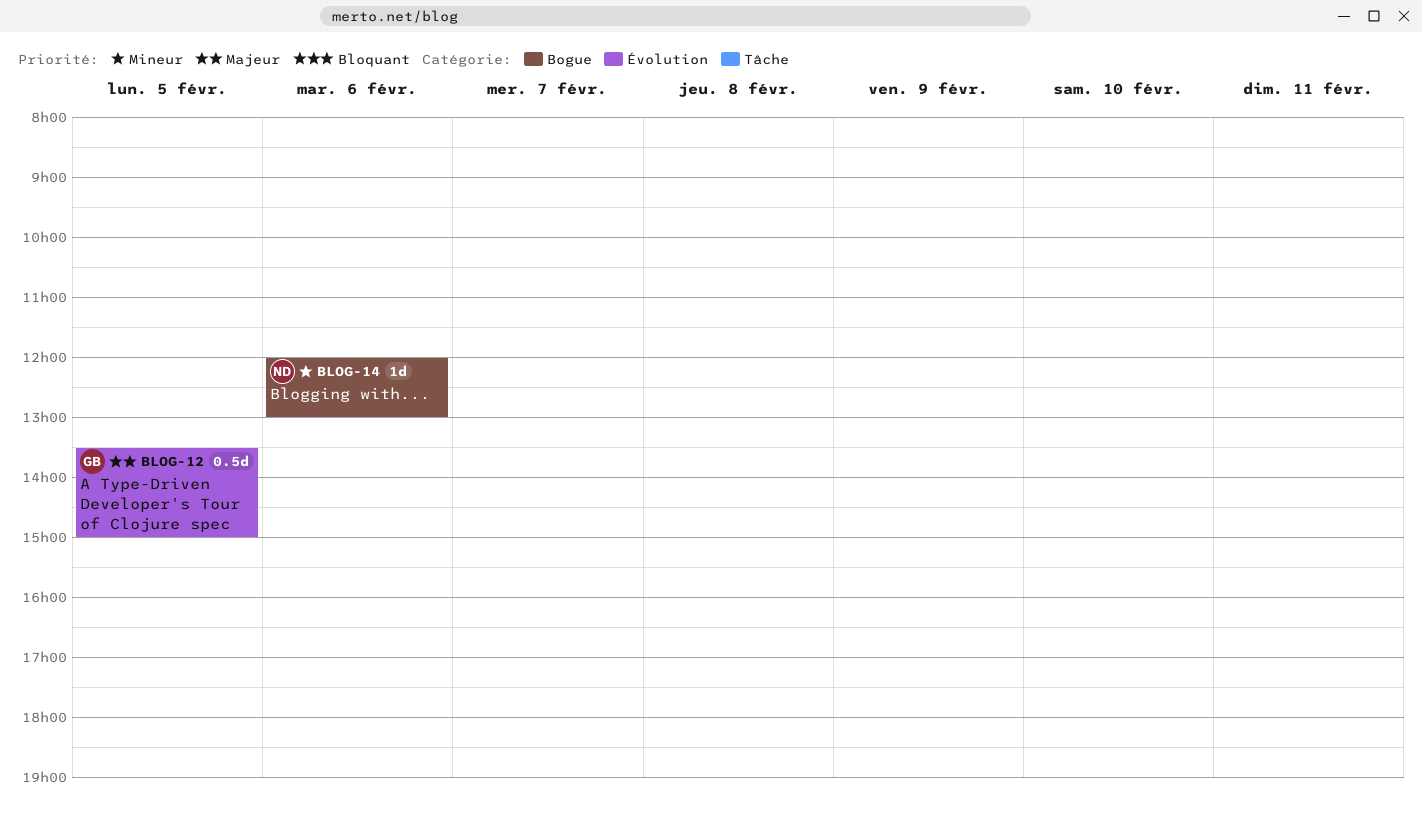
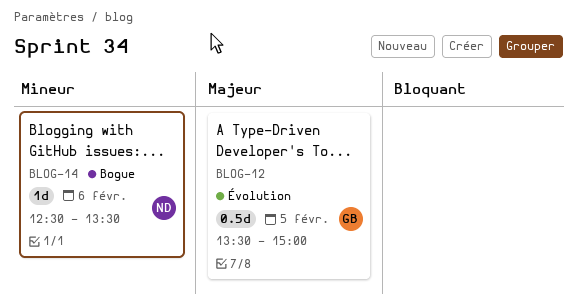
BLOG-14, begins: 12:00 -> 12:30
BLOG-14, ends: 13:00 -> 13:30

